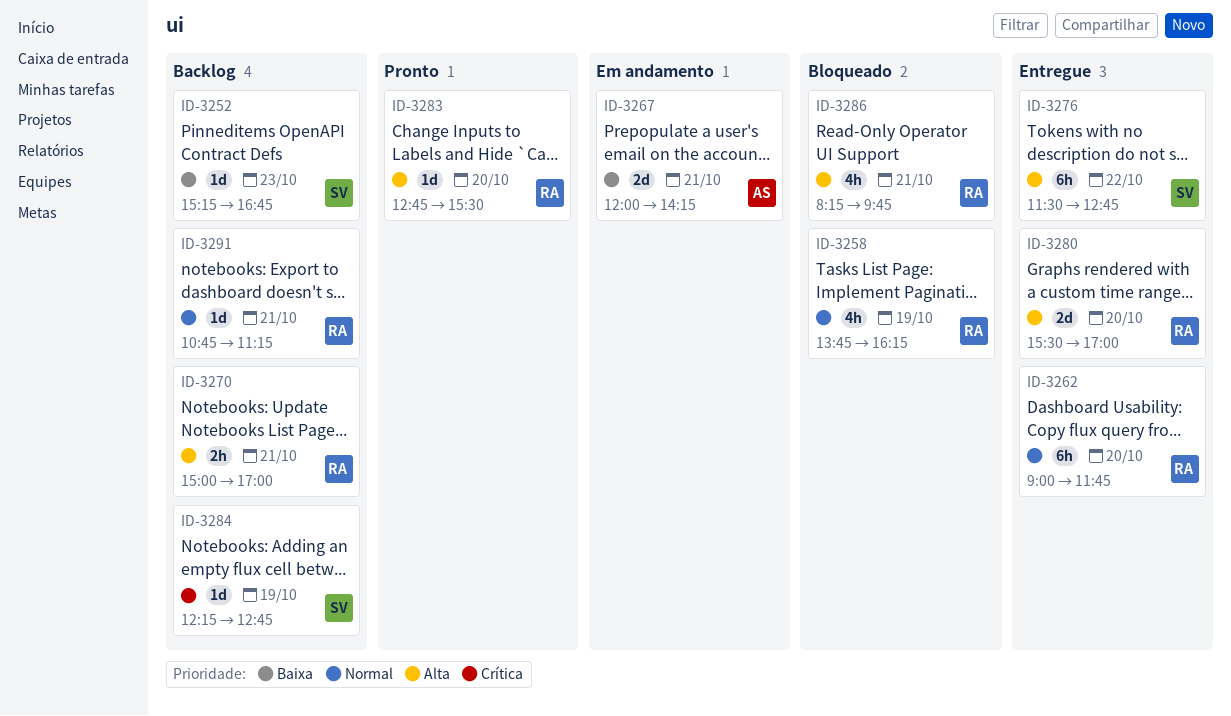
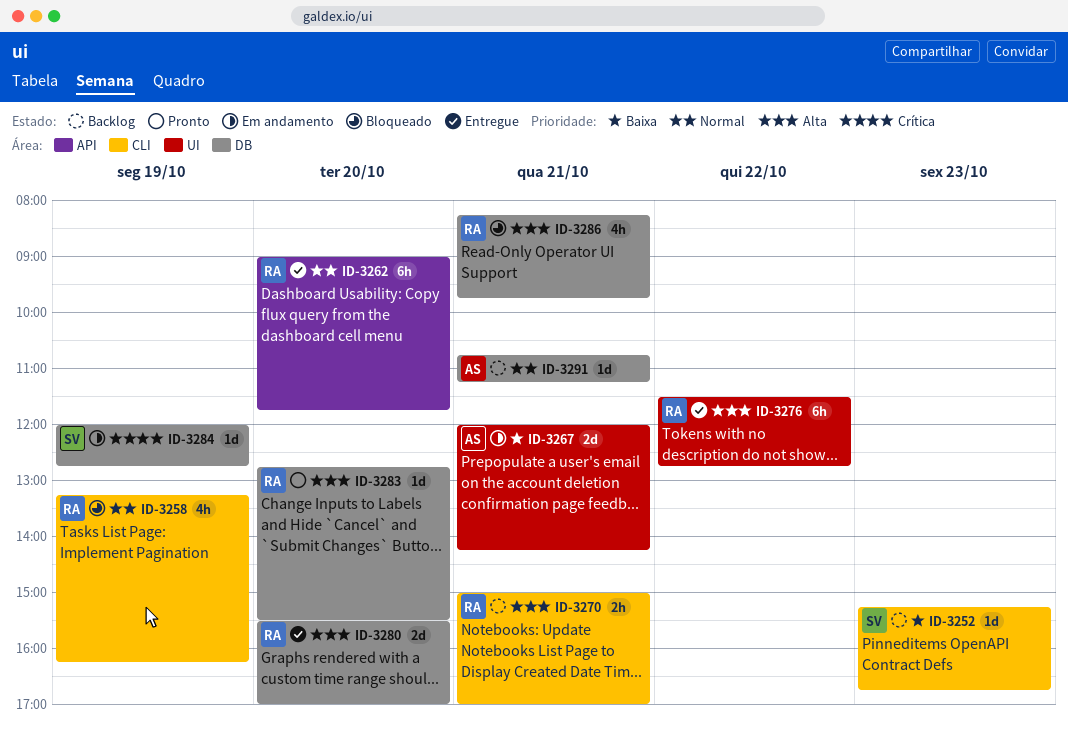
ID-3258, begins: 13:45 -> 13:15
ID-3276, owner: SV -> RA
ID-3284, status: Backlog -> Em andamento
ID-3284, begins: 12:15 -> 12:00
ID-3291, owner: RA -> AS

